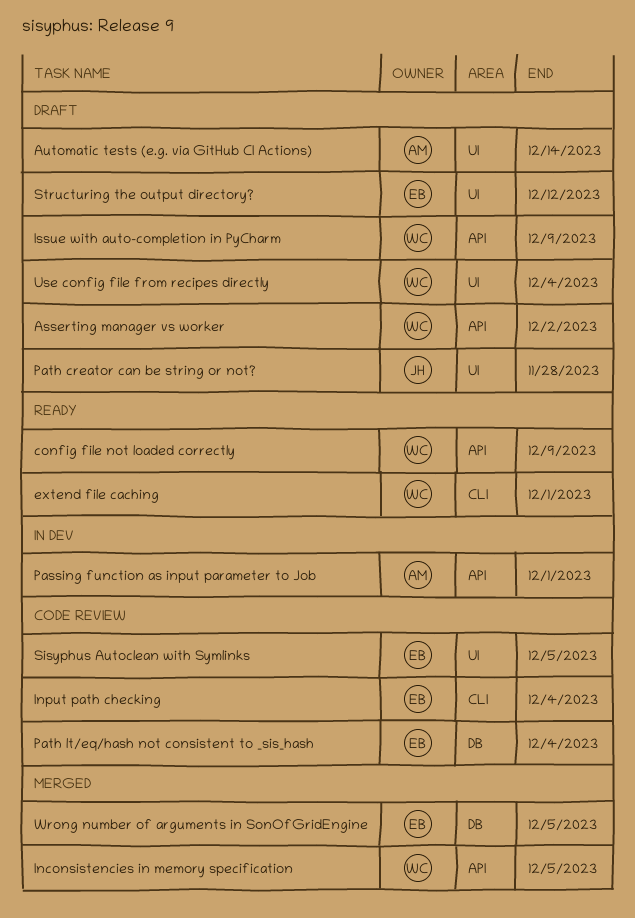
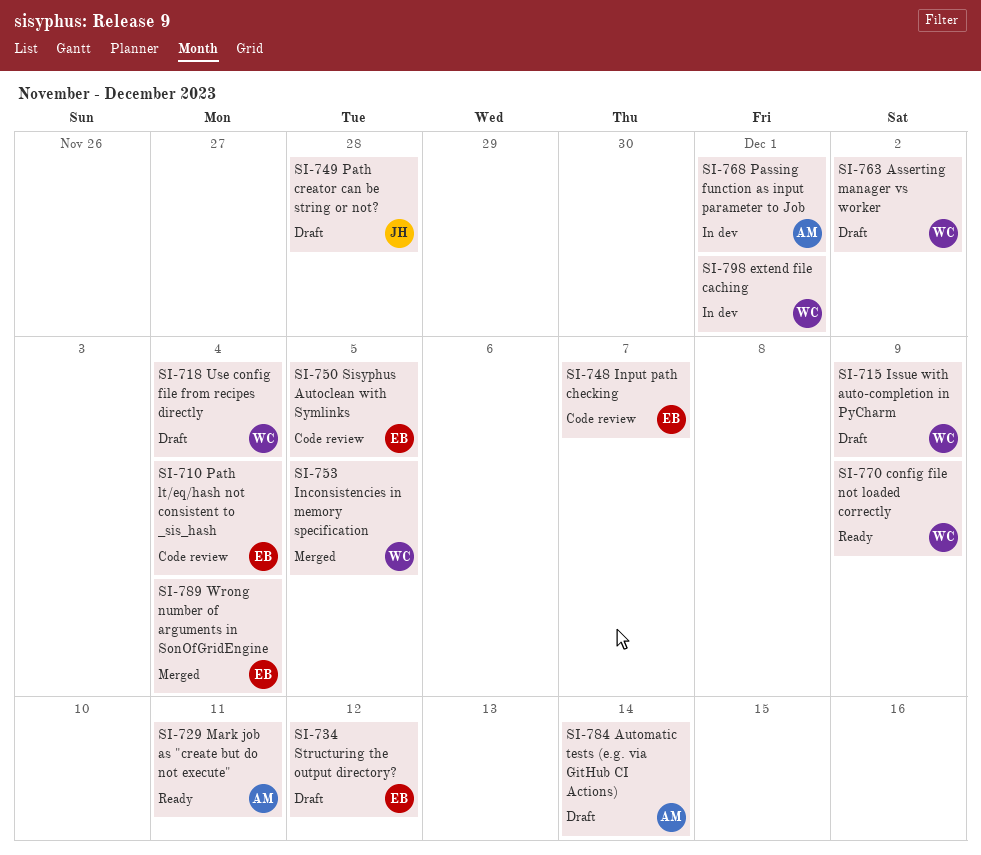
extend file caching, status: Ready -> In dev
Input path checking, due: Dec 4 -> Dec 7
Mark job as "create but do not execute": none -> present
Wrong number of arguments in SonOfGridEngine, due: Dec 5 -> Dec 4

